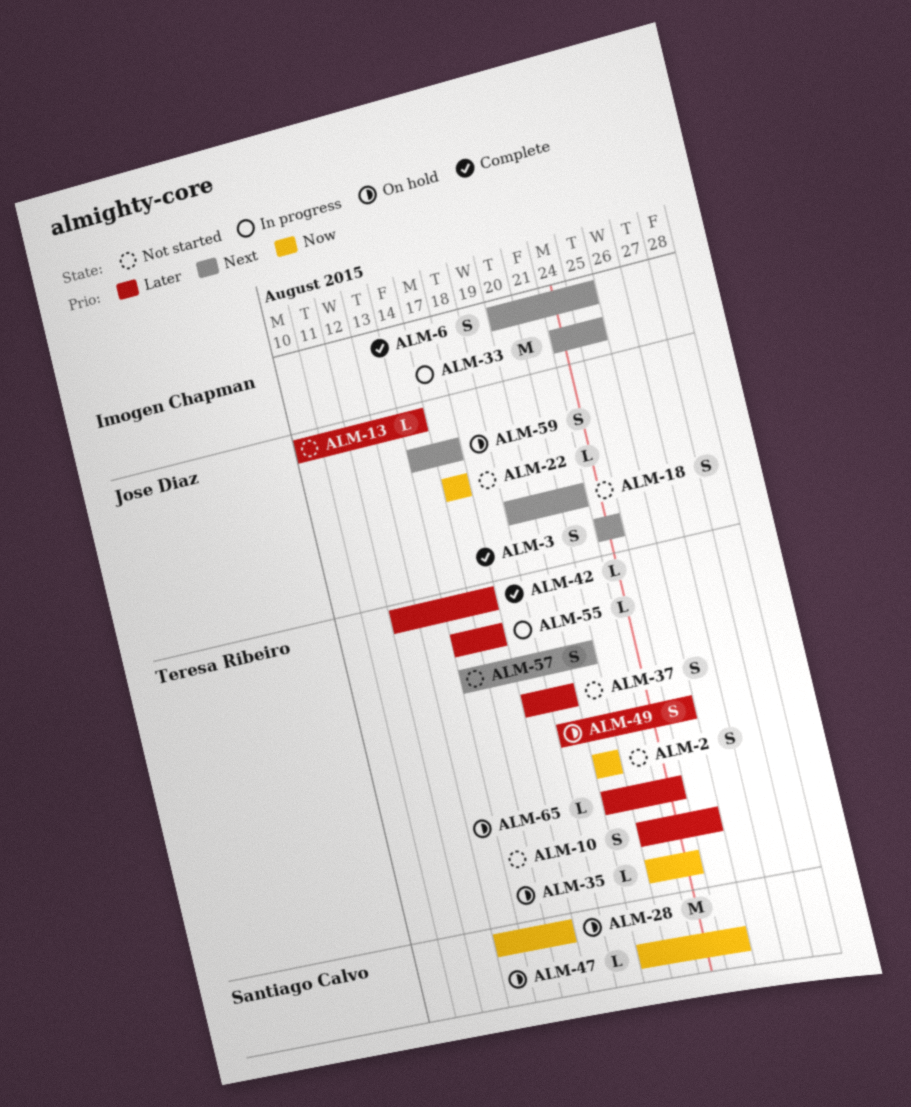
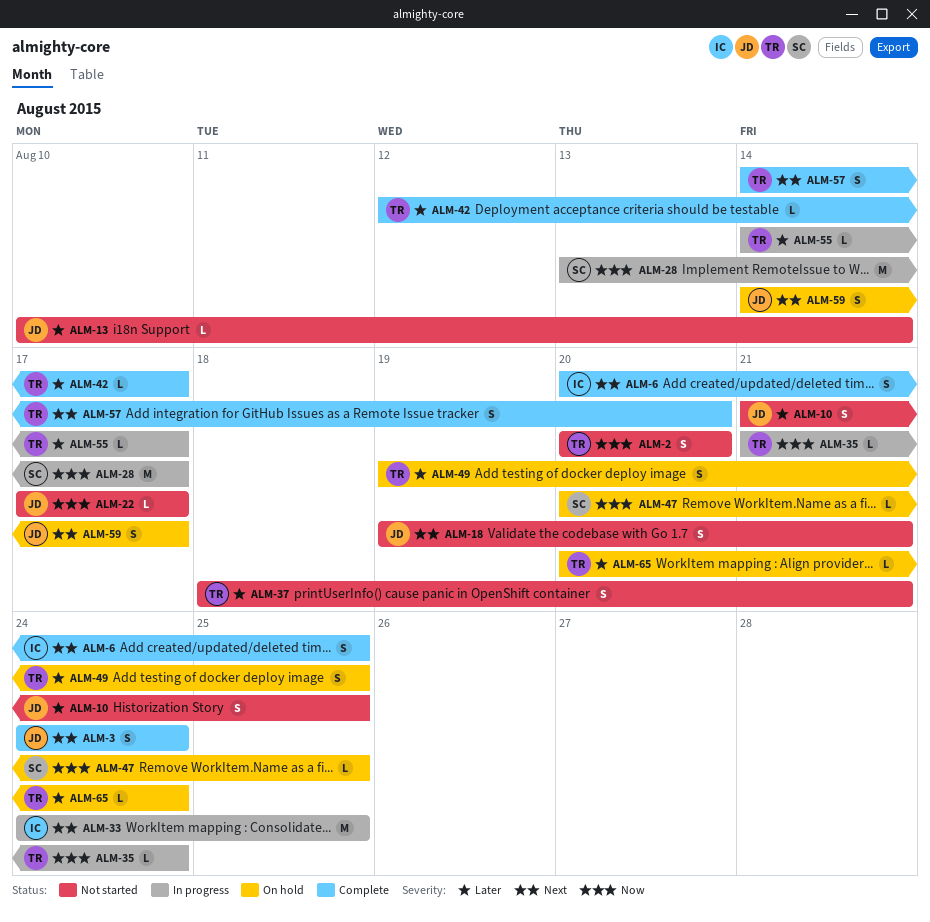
ALM-10, owner: Teresa Ribeiro -> Jose Diaz
ALM-28, status: On hold -> In progress
ALM-35, status: On hold -> In progress
ALM-37, due: Aug 19 -> Aug 21
ALM-57, status: Not started -> Complete

